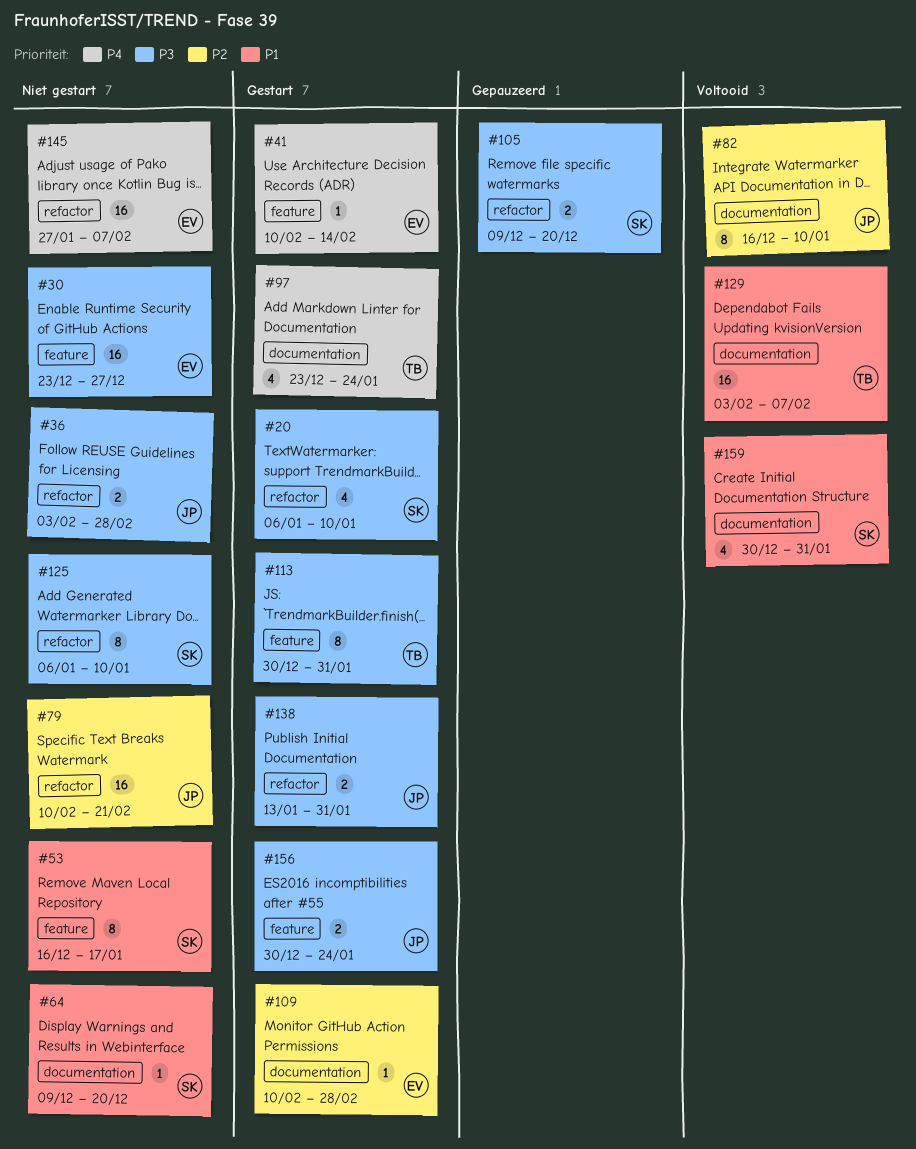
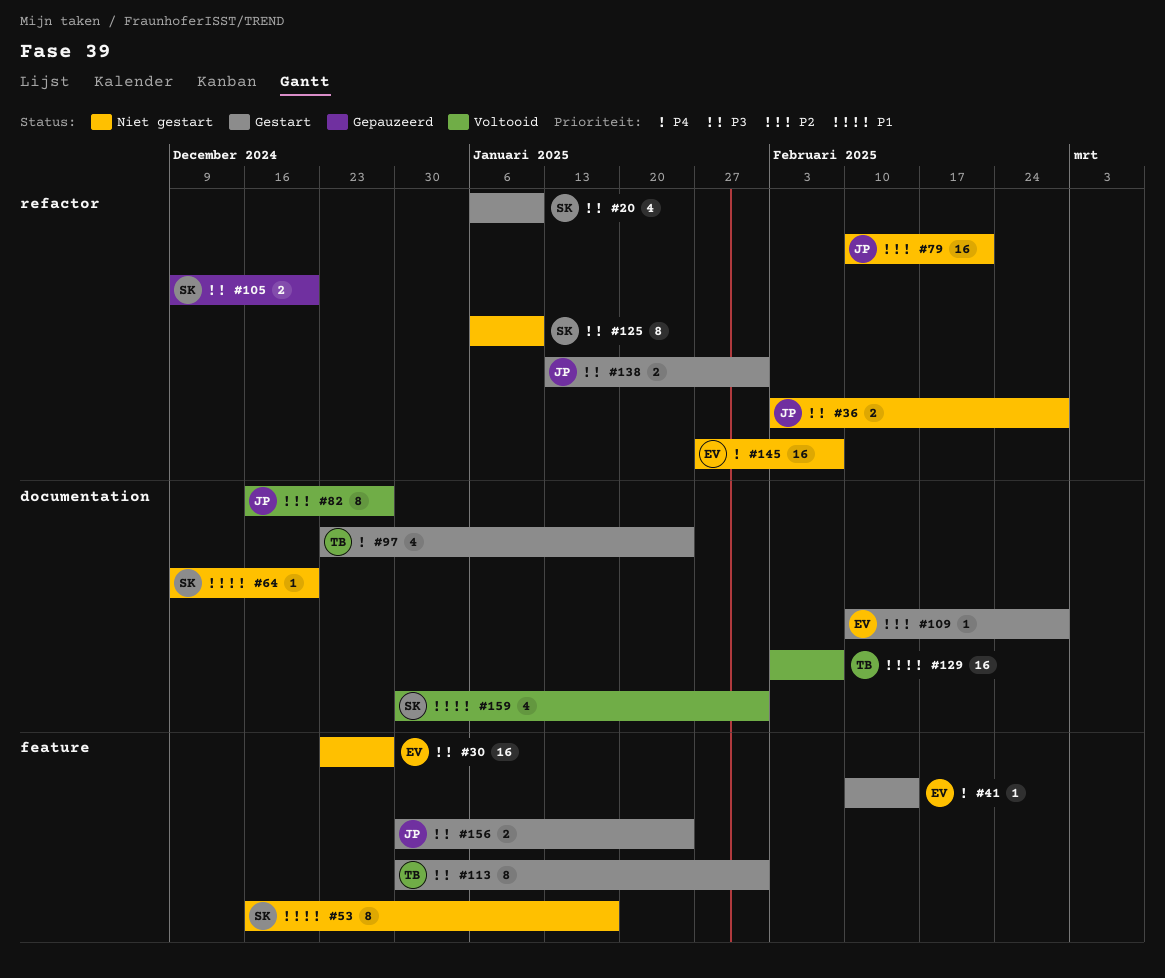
#82, due: Jan 10 -> Dec 27

